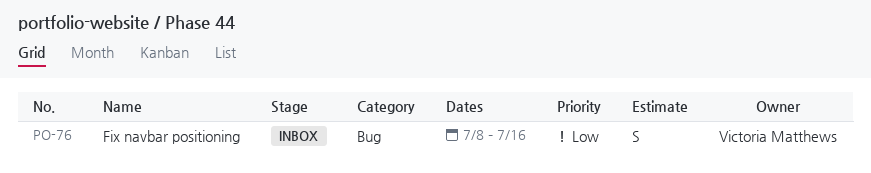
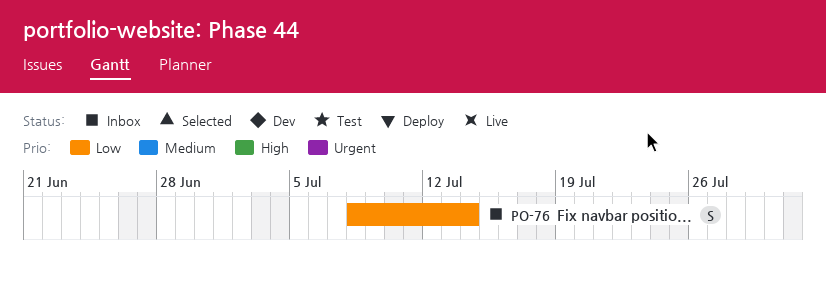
PO-76, due: Jul 16 -> Jul 14

